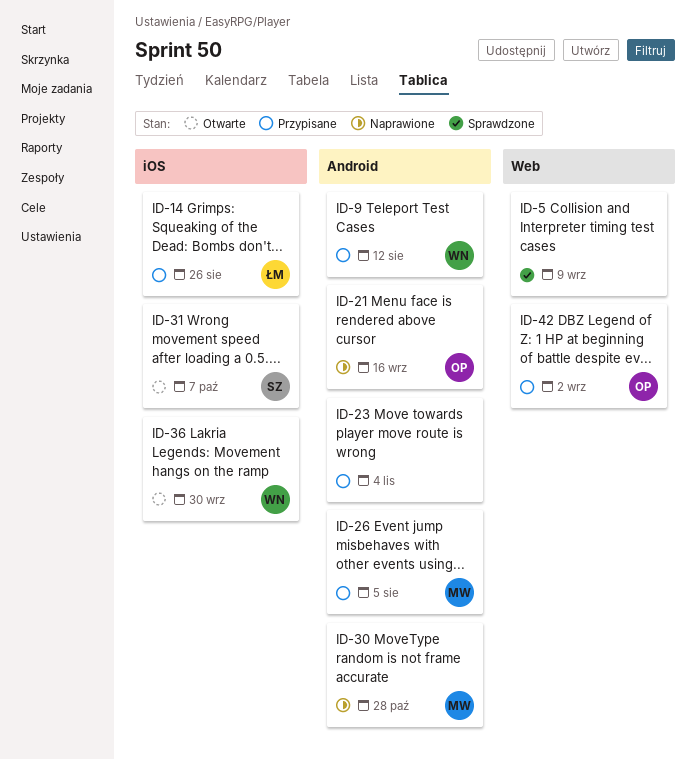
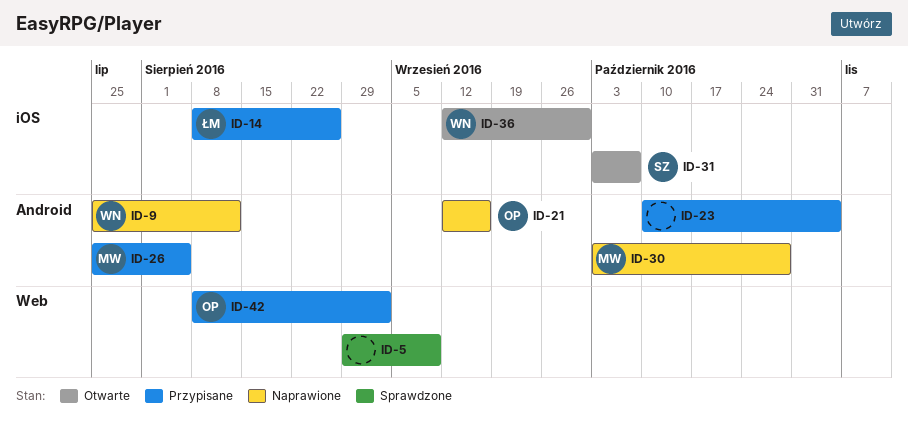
ID-9, status: Przypisane -> Naprawione

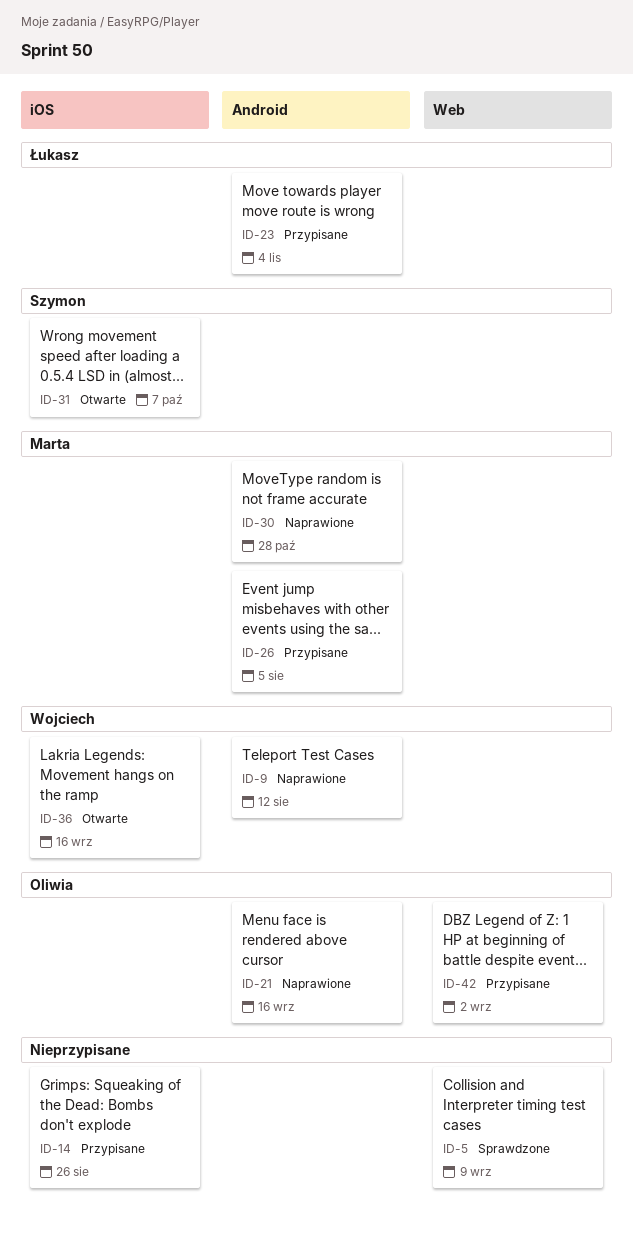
ID-14, owner: Łukasz -> none
ID-23, owner: none -> Łukasz
ID-36, due: Sep 30 -> Sep 16

